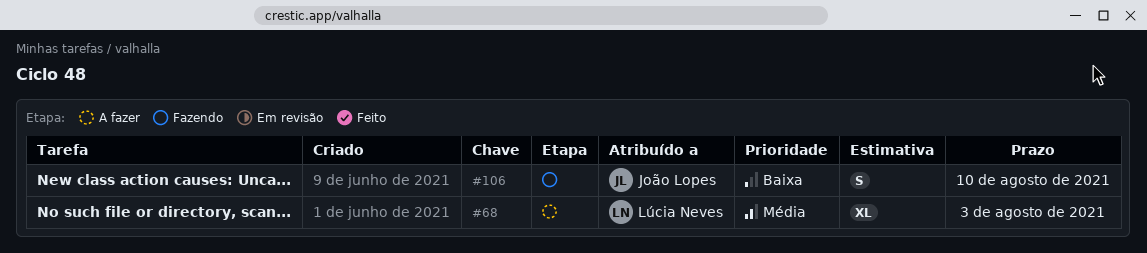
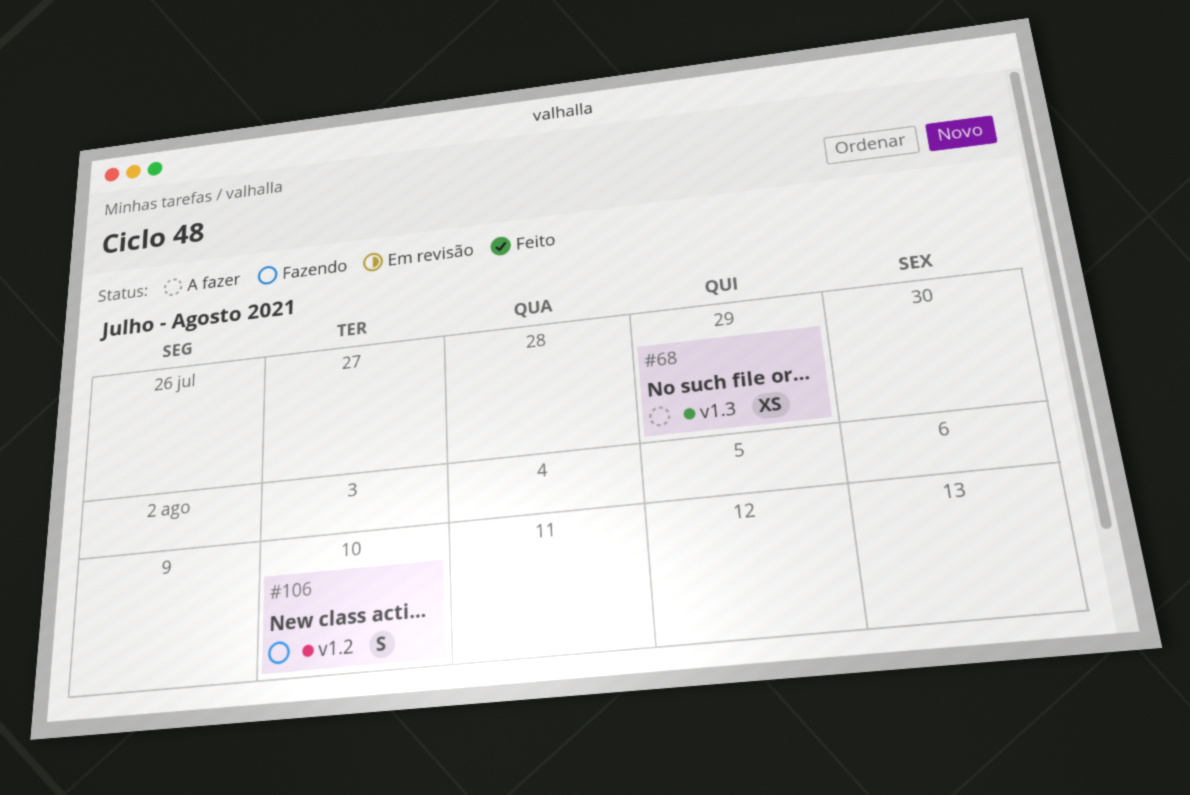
#68, estimate: XL -> XS
#68, due: Aug 3 -> Jul 29

